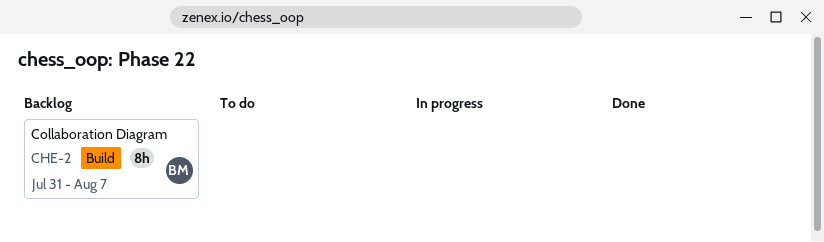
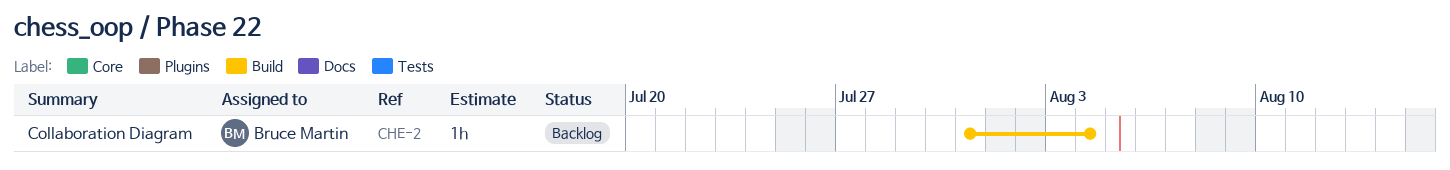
CHE-2, estimate: 8h -> 1h
CHE-2, due: Aug 7 -> Aug 4

